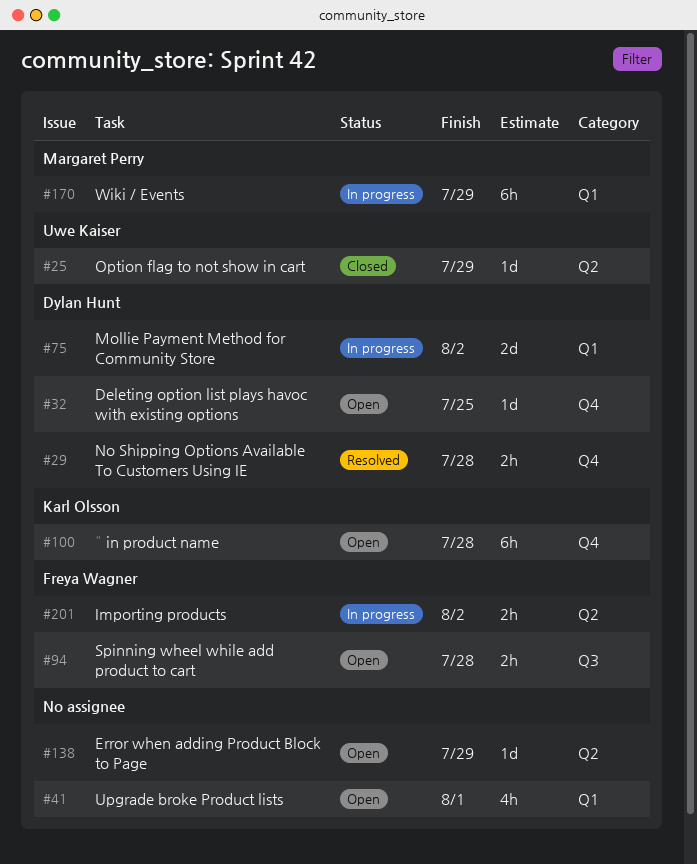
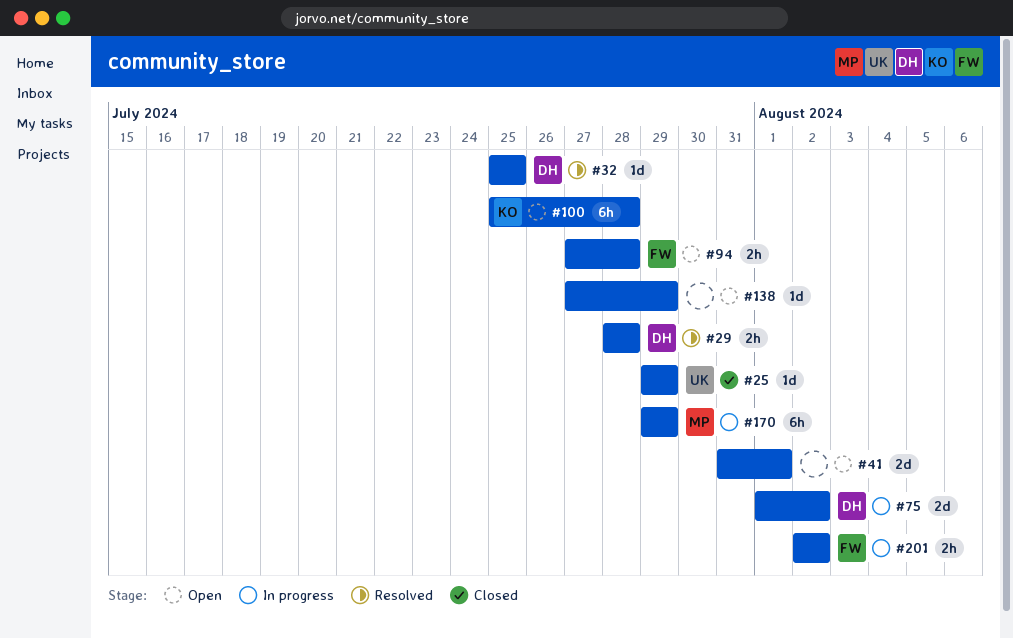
#32, status: Open -> Resolved
#41, estimate: 4h -> 2d

